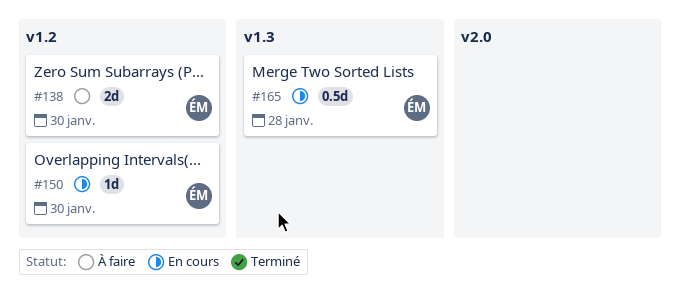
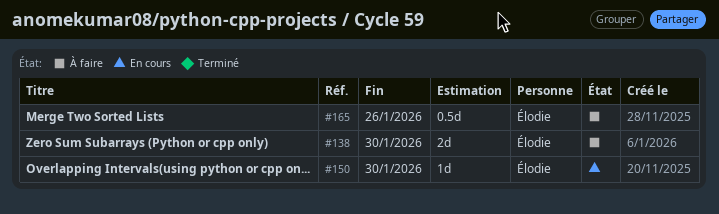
#165, status: En cours -> À faire
#165, due: Jan 28 -> Jan 26

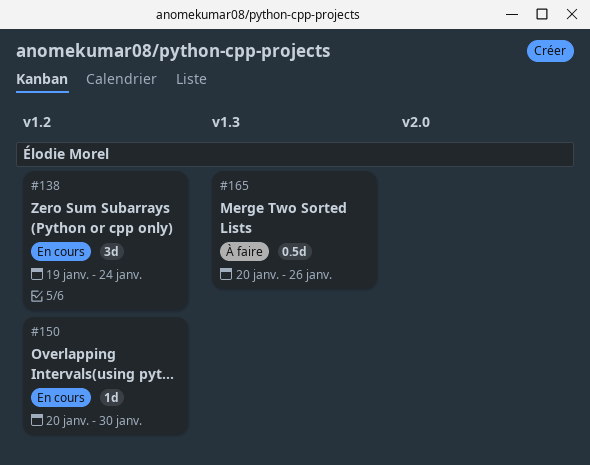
#138, status: À faire -> En cours
#138, estimate: 2d -> 3d
#138, due: Jan 30 -> Jan 24

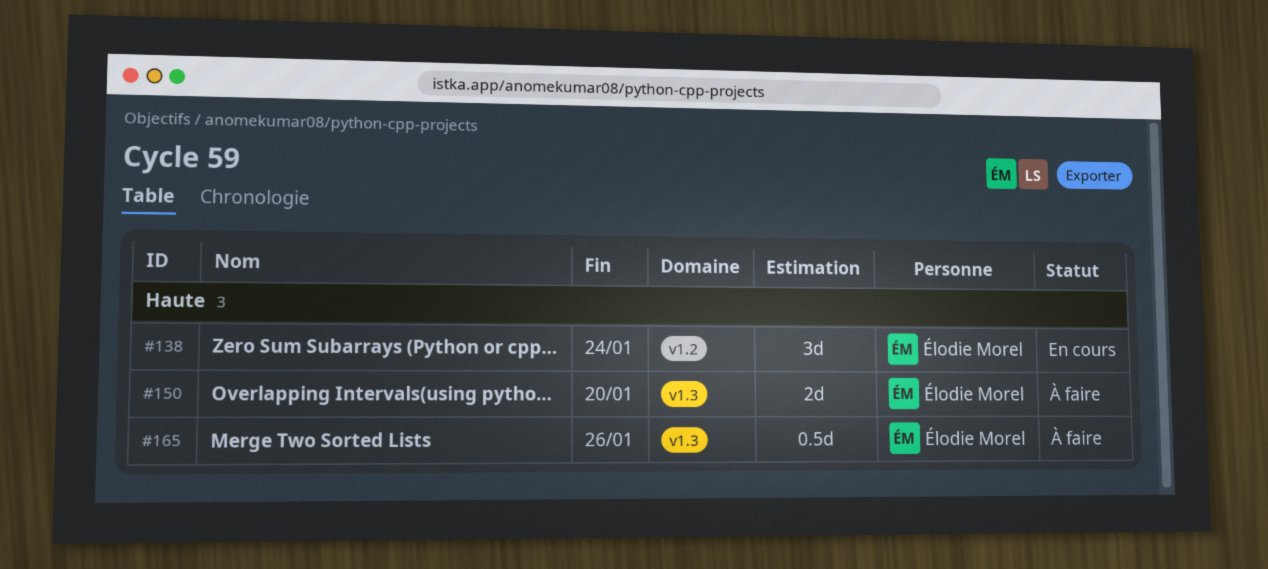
#150, status: En cours -> À faire
#150, label: v1.2 -> v1.3
#150, estimate: 1d -> 2d
#150, due: Jan 30 -> Jan 20

